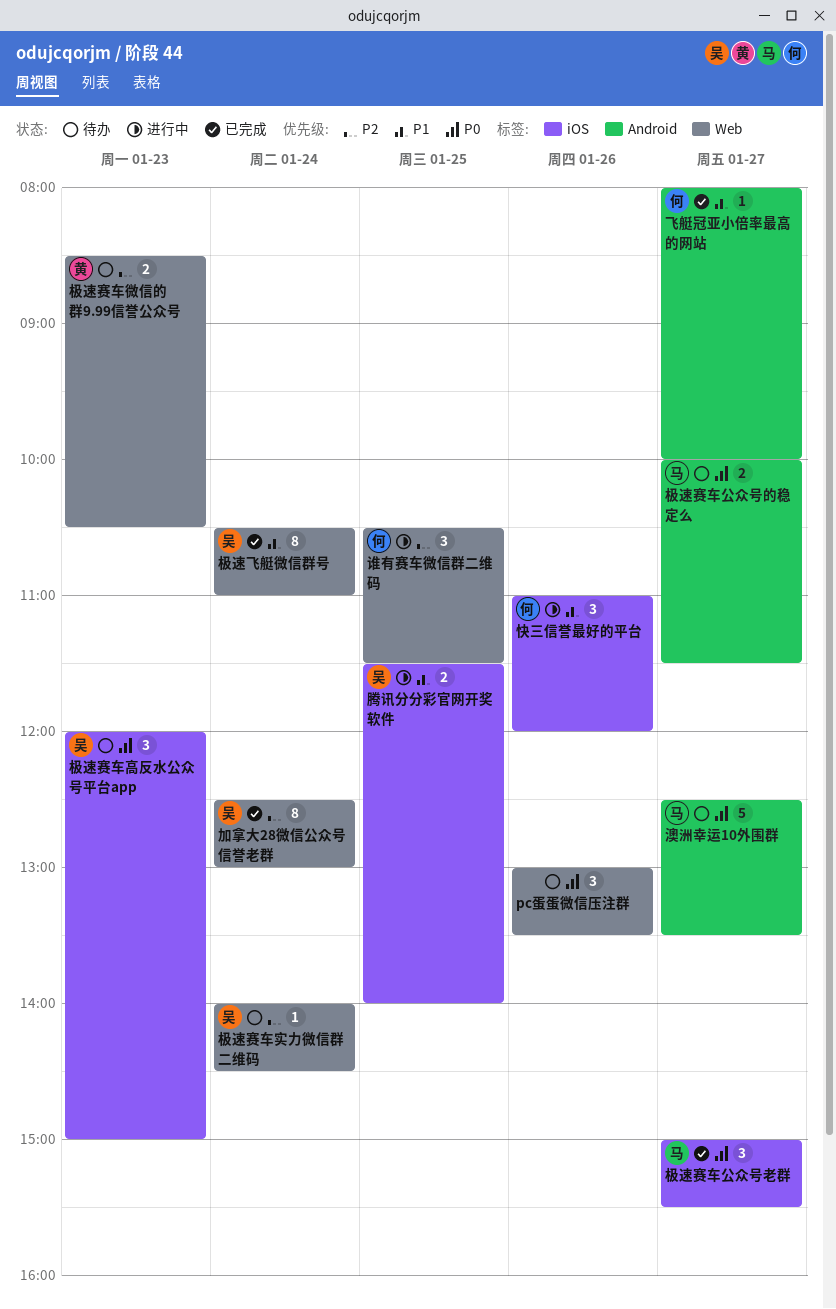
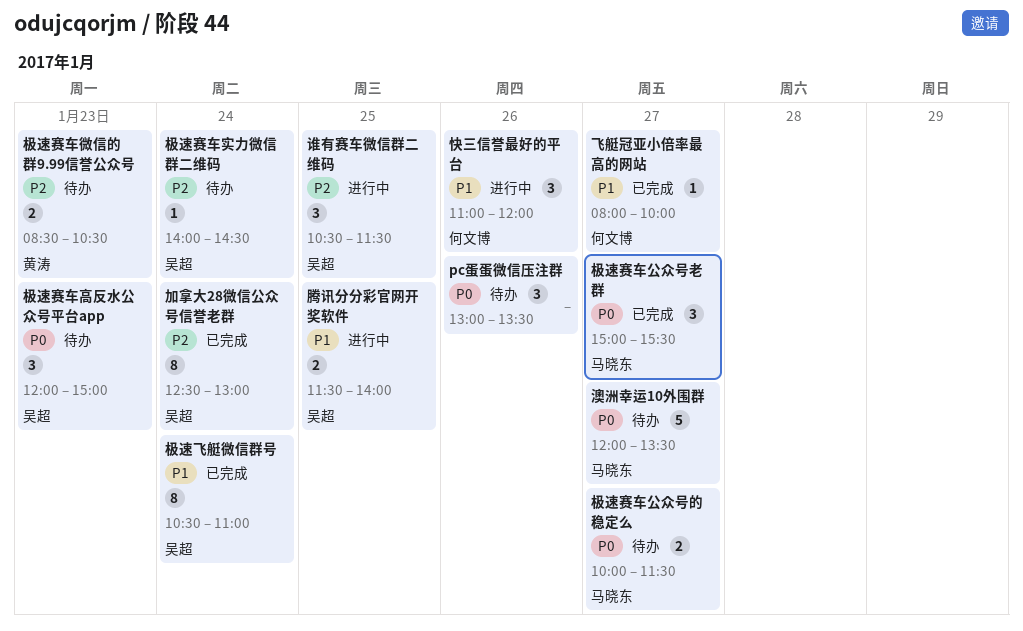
澳洲幸运10外围群, begins: 12:30 -> 12:00
谁有赛车微信群二维码, owner: 何文博 -> 吴超

